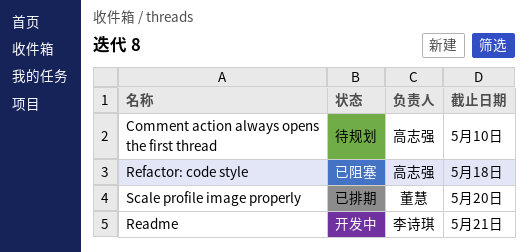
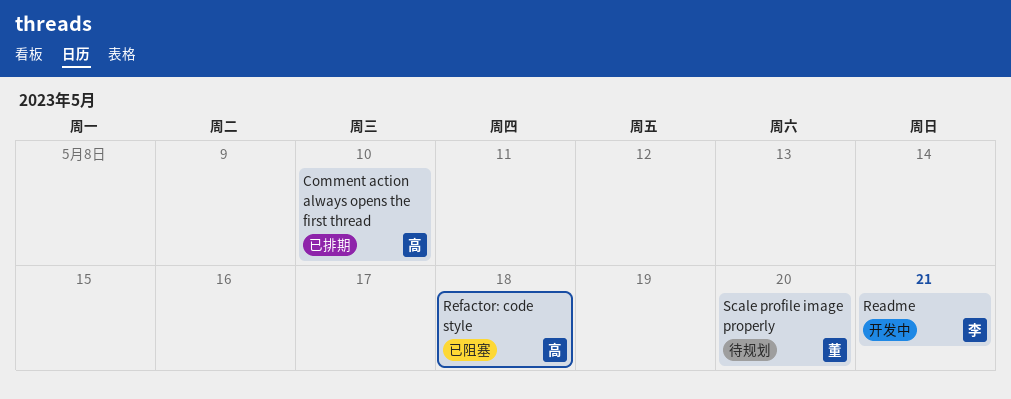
Comment action always opens the first thread, status: 待规划 -> 已排期
Scale profile image properly, status: 已排期 -> 待规划

